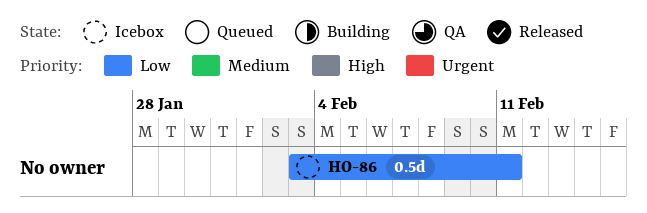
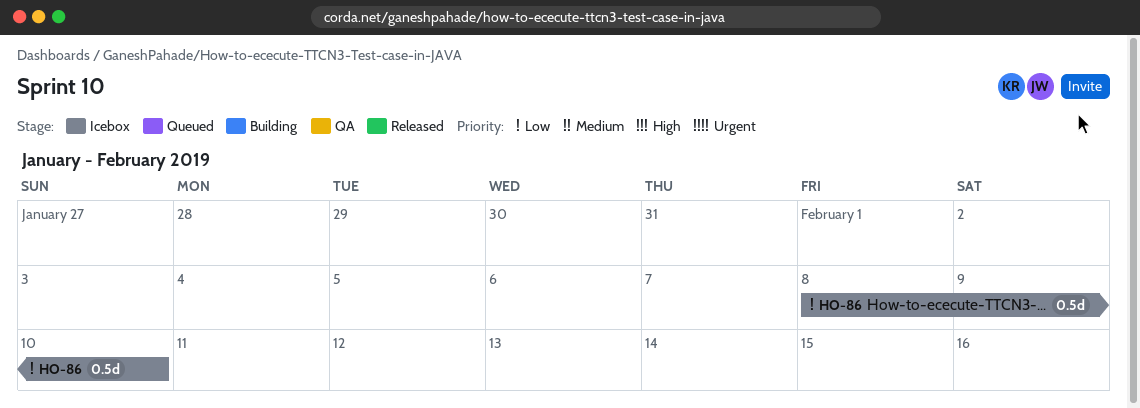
HO-86, start: Feb 3 -> Feb 8
HO-86, due: Feb 11 -> Feb 10

